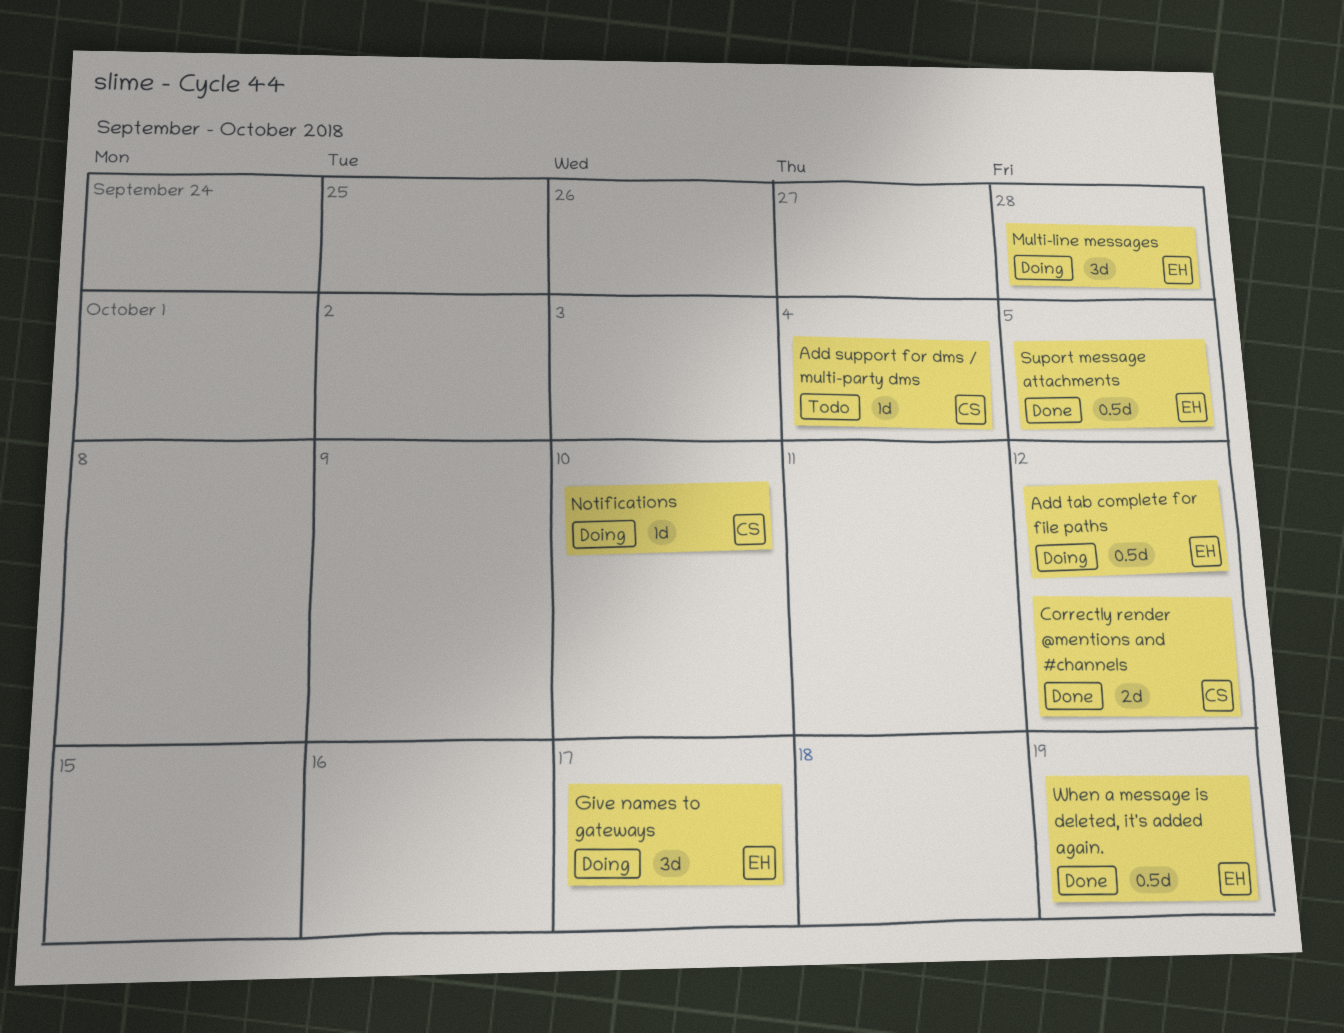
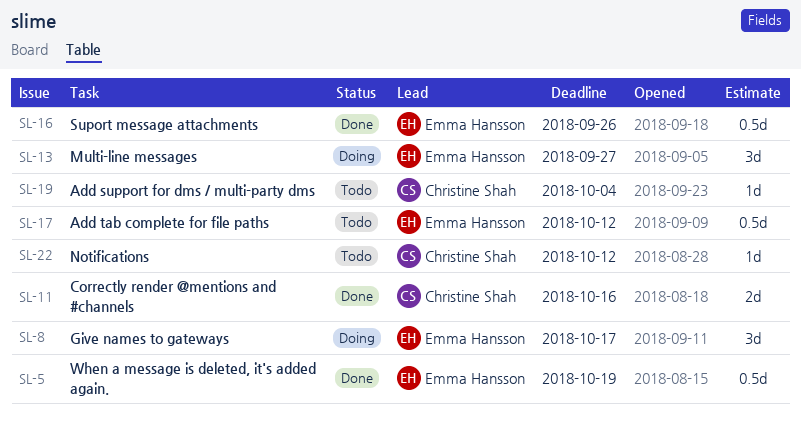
Add tab complete for file paths, status: Doing -> Todo
Correctly render @mentions and #channels, due: Oct 12 -> Oct 16
Multi-line messages, due: Sep 28 -> Sep 27
Notifications, status: Doing -> Todo
Notifications, due: Oct 10 -> Oct 12
Suport message attachments, due: Oct 5 -> Sep 26

